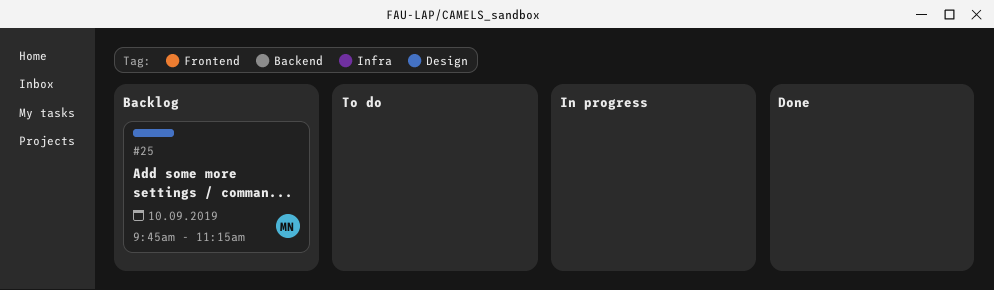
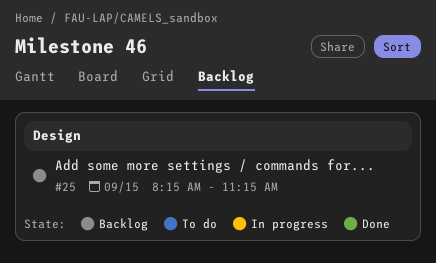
#25, day: Sep 10 -> Sep 15
#25, begins: 09:45 -> 08:15

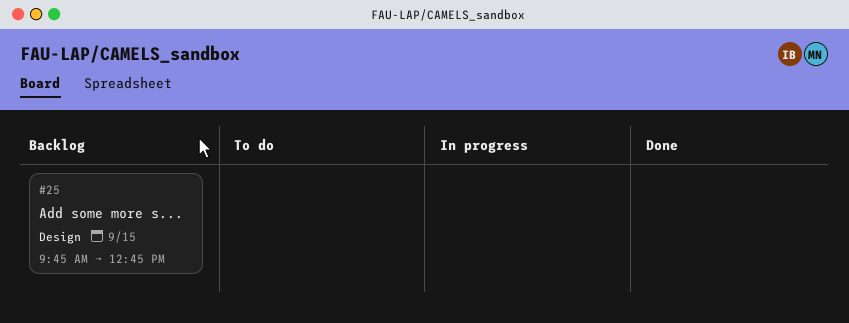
#25, begins: 08:15 -> 09:45
#25, ends: 11:15 -> 12:45

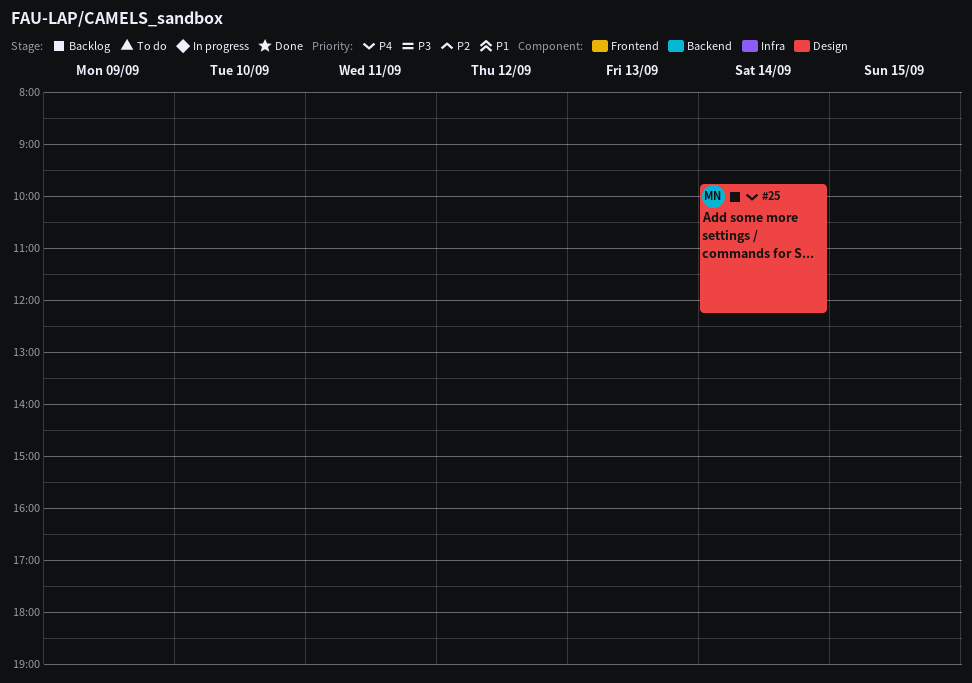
#25, day: Sep 15 -> Sep 14
#25, ends: 12:45 -> 12:15

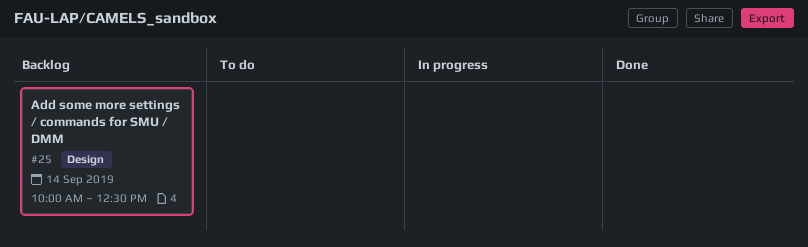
#25, begins: 09:45 -> 10:00
#25, ends: 12:15 -> 12:30

